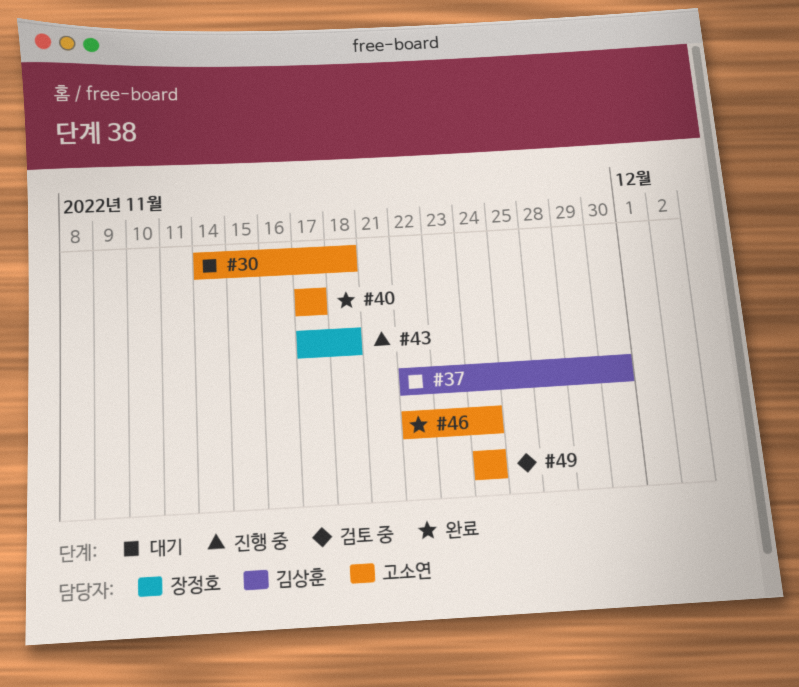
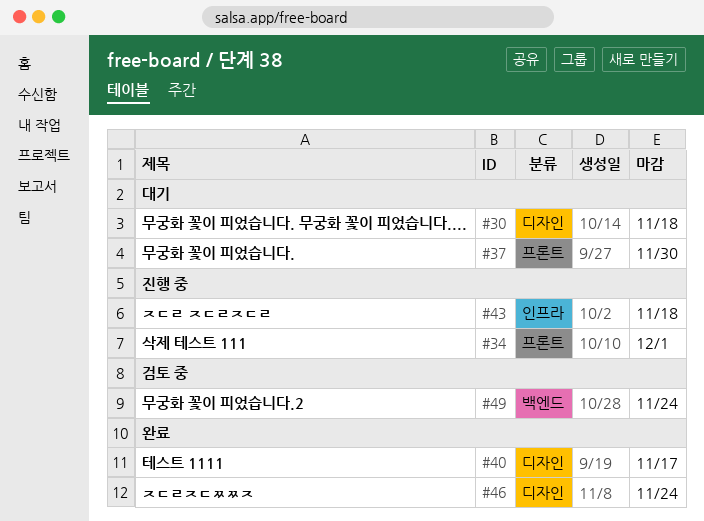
#34: none -> present

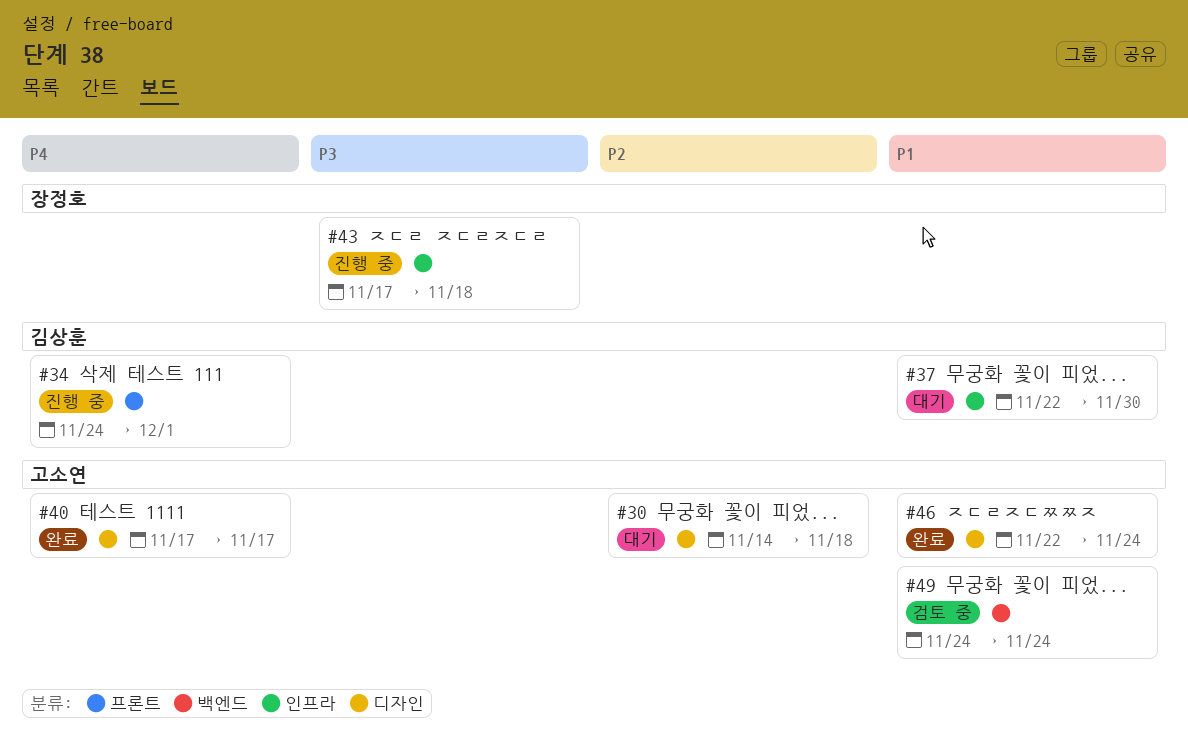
#37, label: 프론트 -> 인프라

